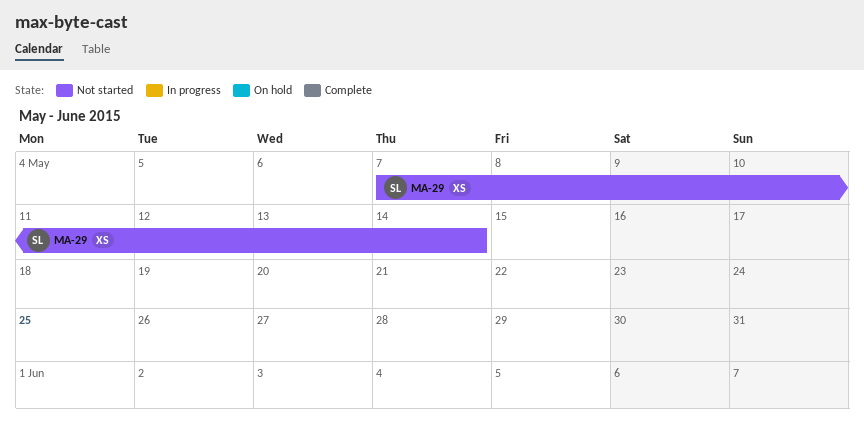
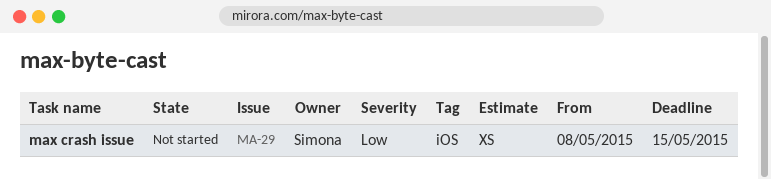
MA-29, start: May 7 -> May 8
MA-29, due: May 14 -> May 15

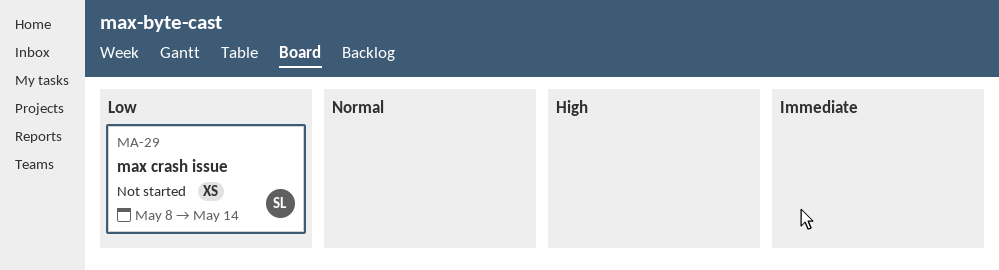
MA-29, due: May 15 -> May 14

